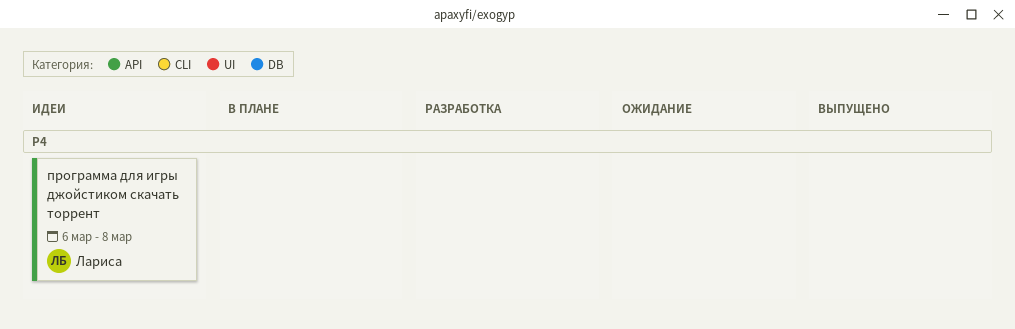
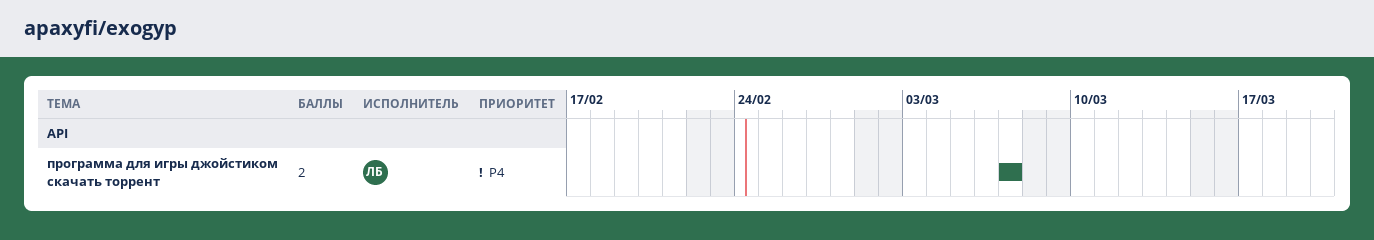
программа для игры джойстиком скачать торрент, start: Mar 6 -> Mar 7
программа для игры джойстиком скачать торрент, due: Mar 8 -> Mar 7

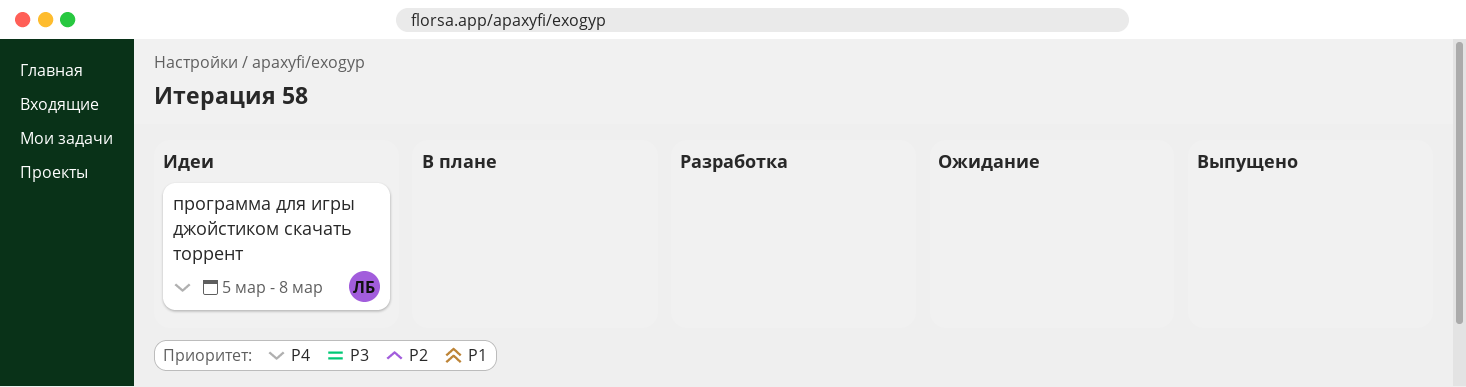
программа для игры джойстиком скачать торрент, start: Mar 7 -> Mar 5
программа для игры джойстиком скачать торрент, due: Mar 7 -> Mar 8

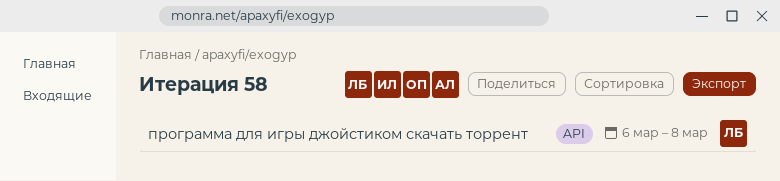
программа для игры джойстиком скачать торрент, start: Mar 5 -> Mar 6

